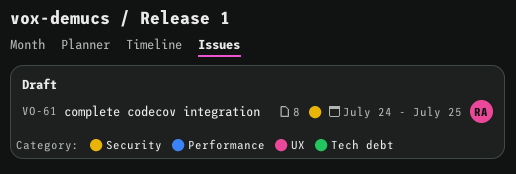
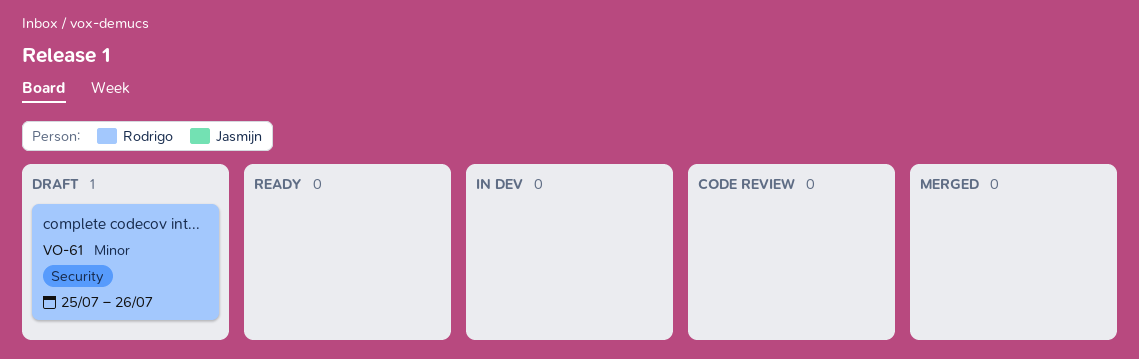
VO-61, start: Jul 24 -> Jul 25
VO-61, due: Jul 25 -> Jul 26

